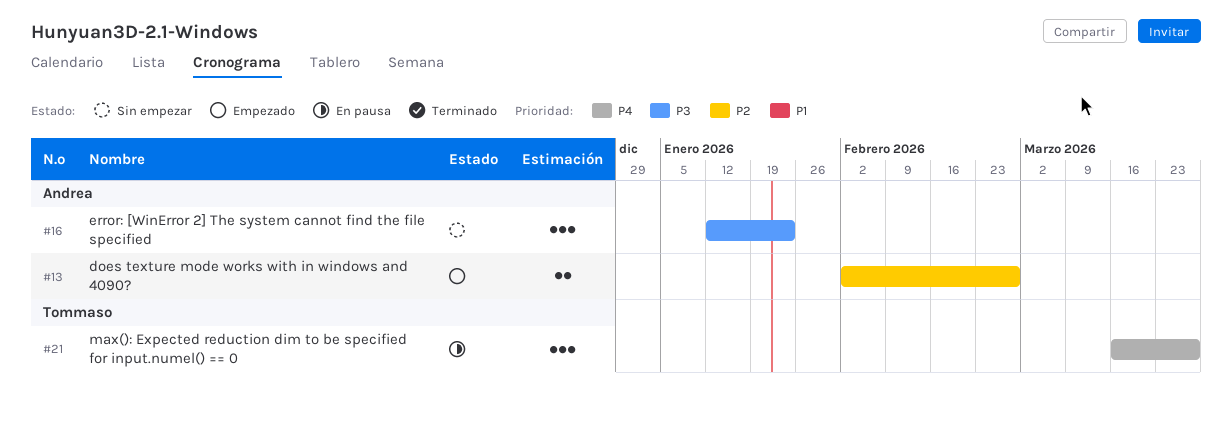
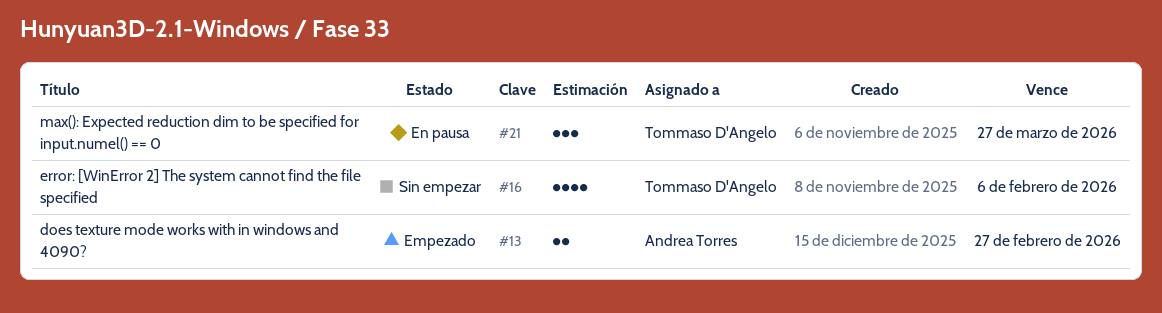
#16, owner: Andrea Torres -> Tommaso D'Angelo
#16, estimate: 3 -> 4
#16, due: Jan 23 -> Feb 6

